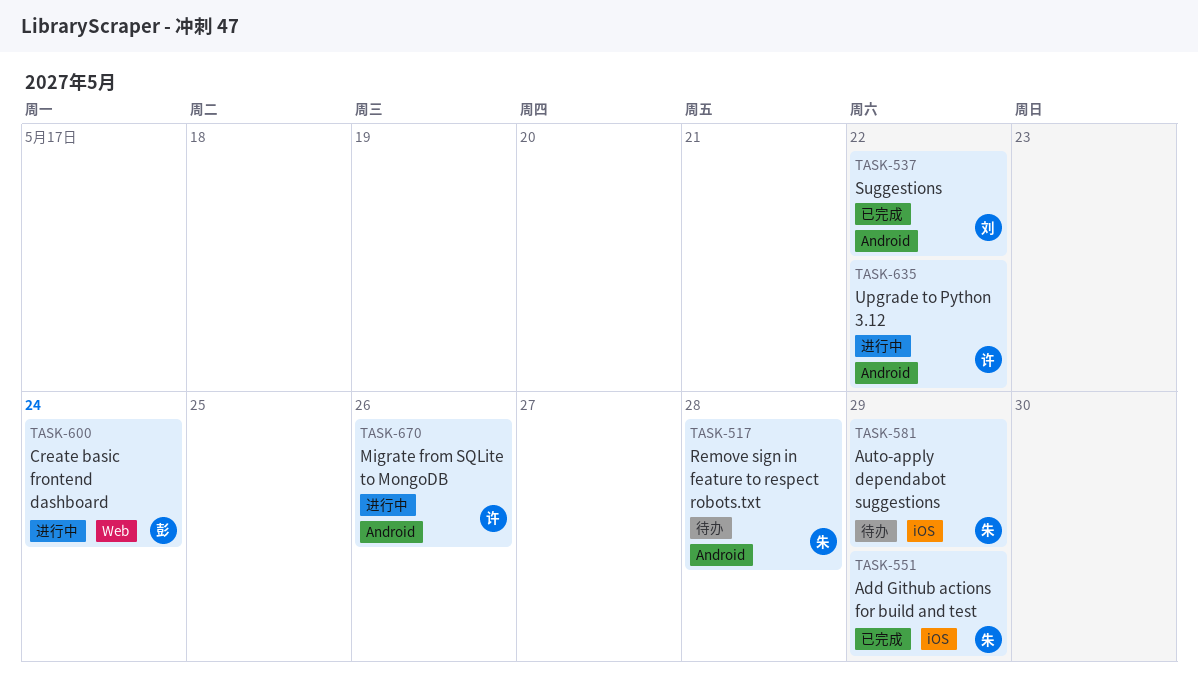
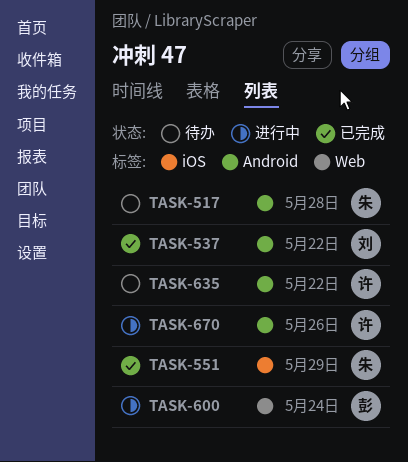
TASK-581: present -> none
TASK-635, status: 进行中 -> 待办

